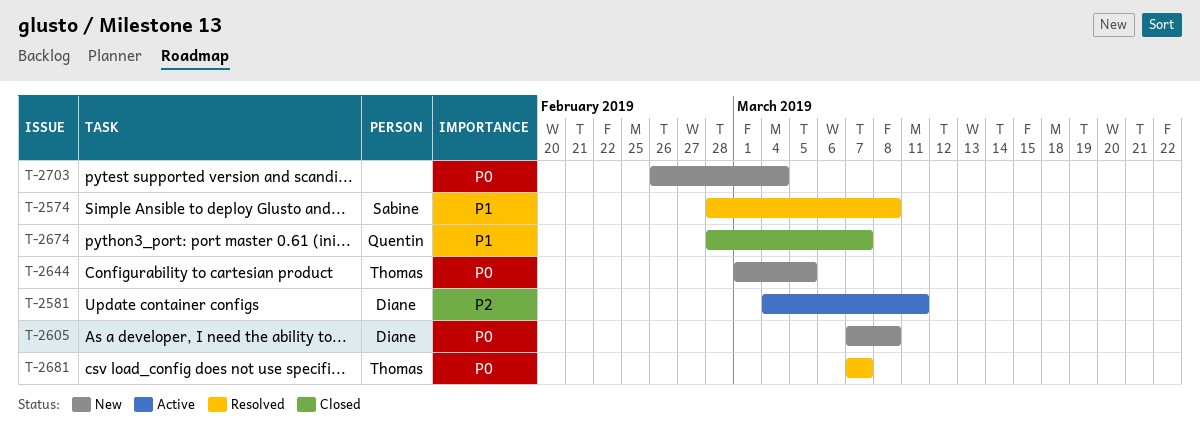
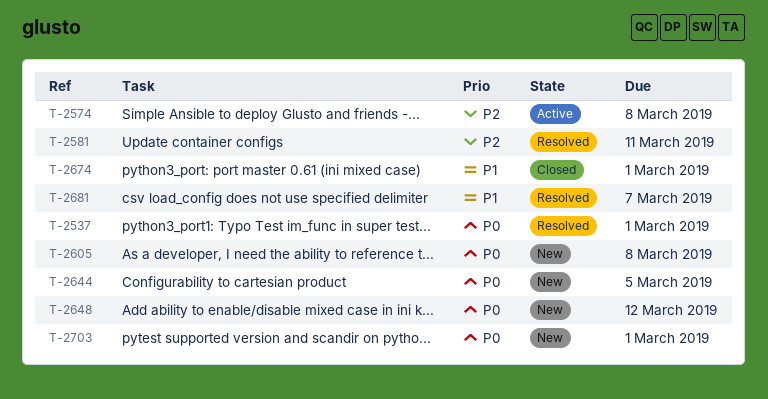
T-2537: none -> present
T-2574, status: Resolved -> Active
T-2574, priority: P1 -> P2
T-2581, status: Active -> Resolved
T-2648: none -> present
T-2674, due: Mar 7 -> Mar 1
T-2681, priority: P0 -> P1
T-2703, due: Mar 4 -> Mar 1

